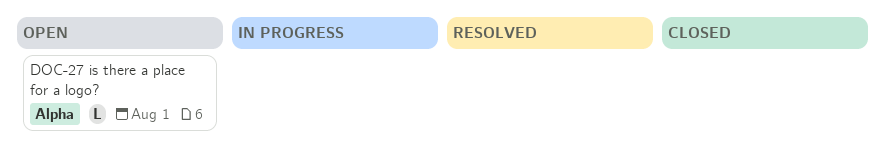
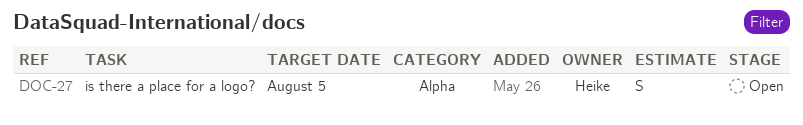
DOC-27, estimate: L -> S
DOC-27, due: Aug 1 -> Aug 5

